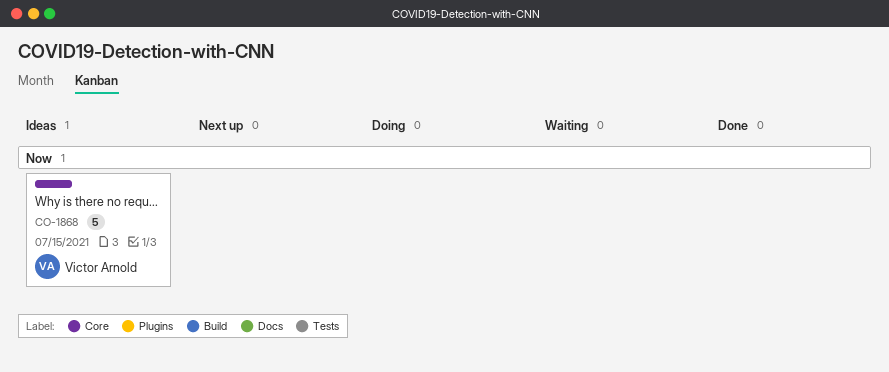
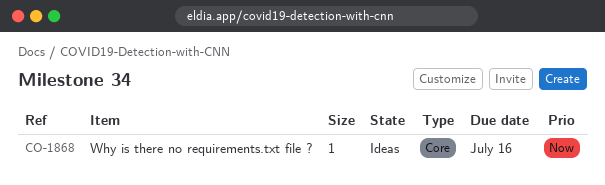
CO-1868, estimate: 5 -> 1
CO-1868, due: Jul 15 -> Jul 16

